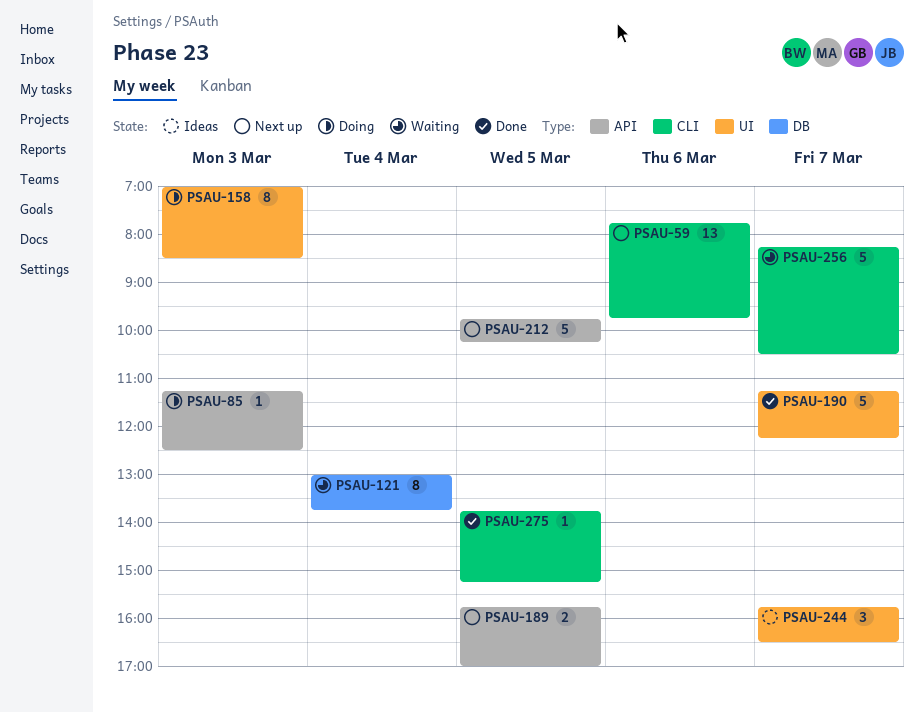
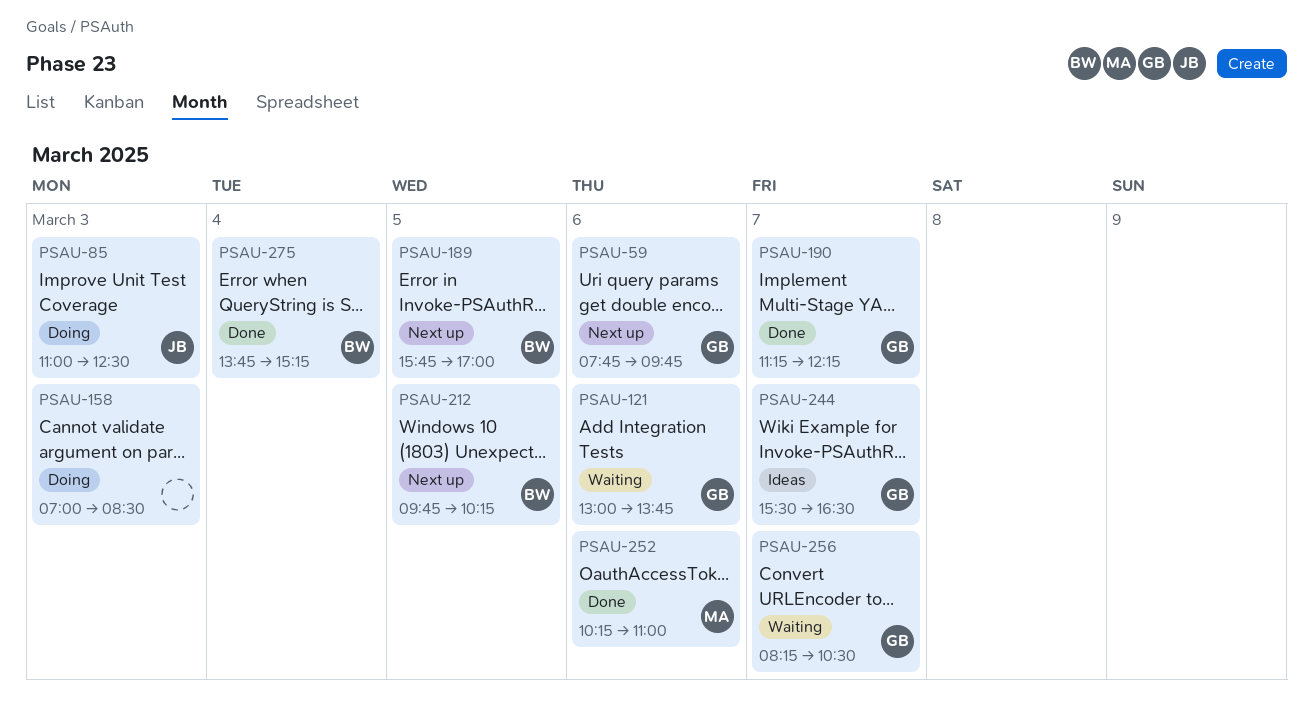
PSAU-85, begins: 11:15 -> 11:00
PSAU-121, day: Mar 4 -> Mar 6
PSAU-244, begins: 15:45 -> 15:30
PSAU-252: none -> present
PSAU-275, day: Mar 5 -> Mar 4

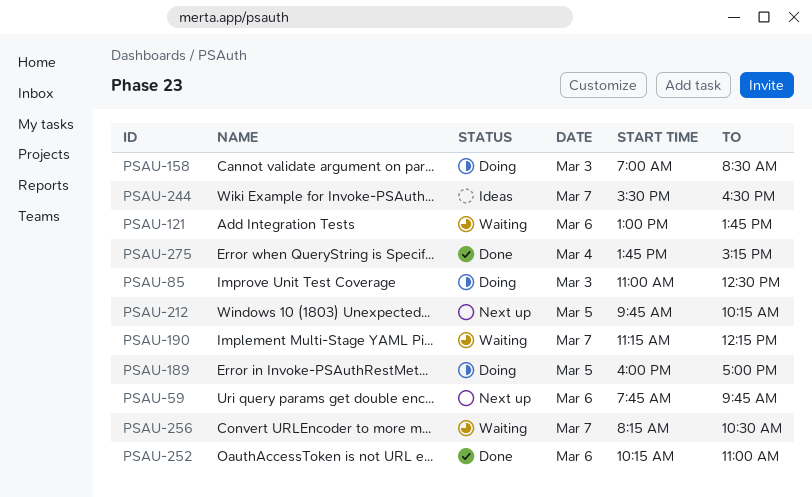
PSAU-189, status: Next up -> Doing
PSAU-189, begins: 15:45 -> 16:00
PSAU-190, status: Done -> Waiting

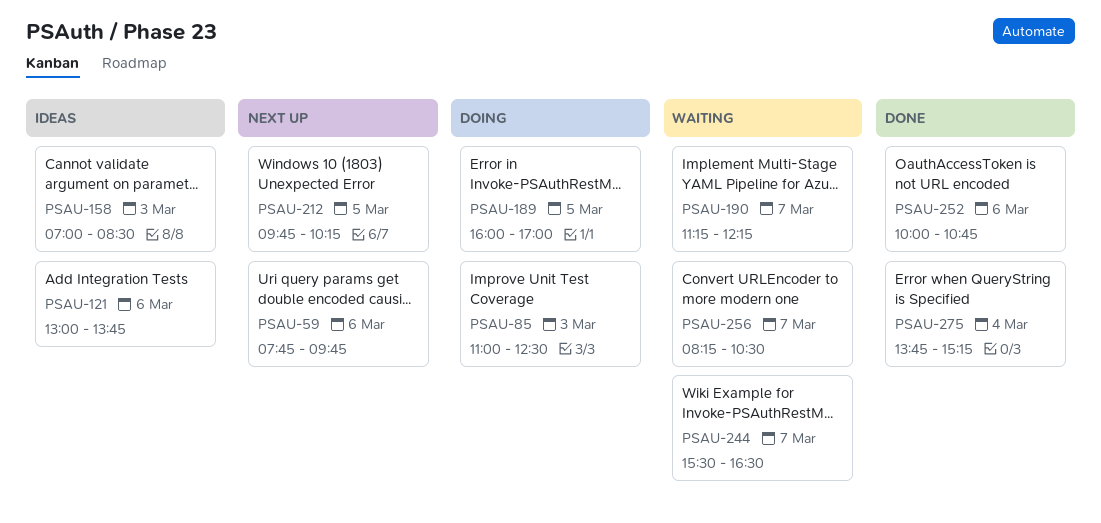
PSAU-121, status: Waiting -> Ideas
PSAU-158, status: Doing -> Ideas
PSAU-244, status: Ideas -> Waiting
PSAU-252, begins: 10:15 -> 10:00
PSAU-252, ends: 11:00 -> 10:45

